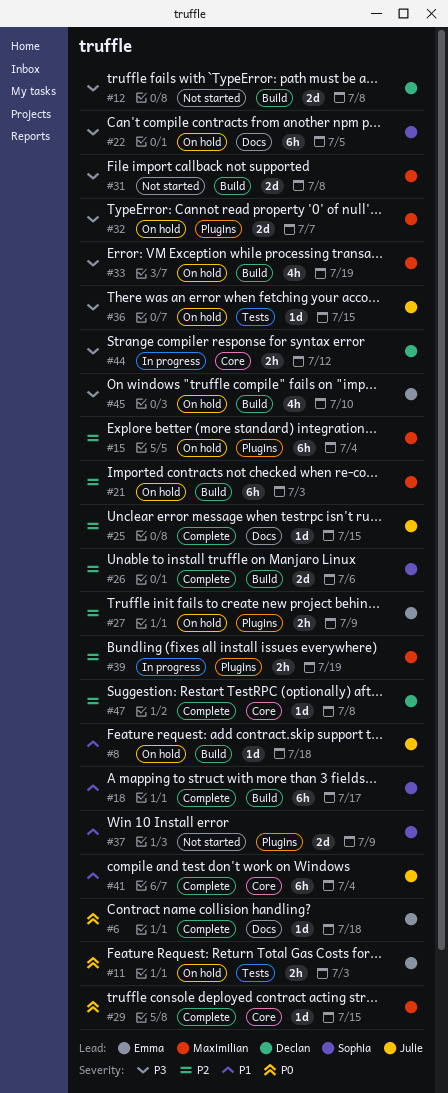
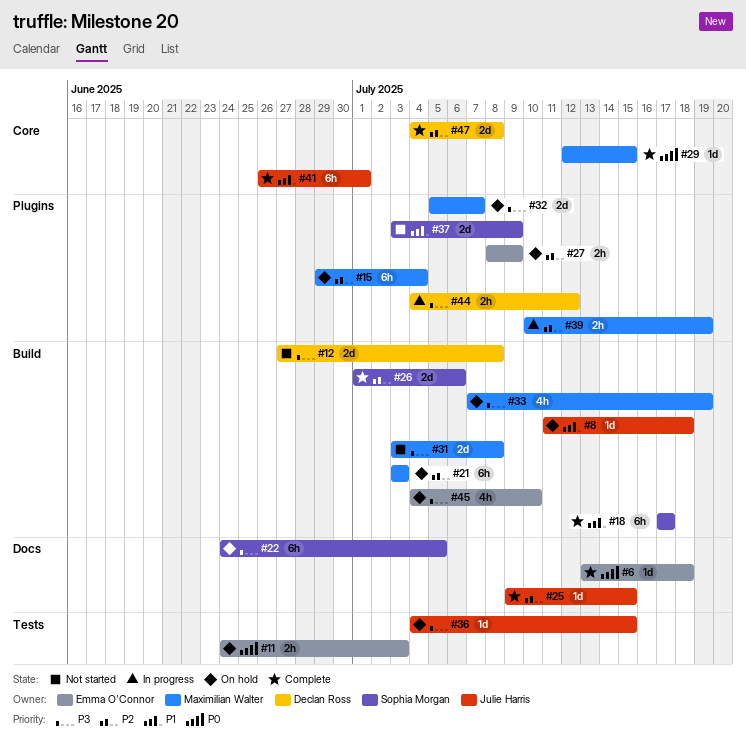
#41, due: Jul 4 -> Jul 1
#44, label: Core -> Plugins
#47, estimate: 1d -> 2d

